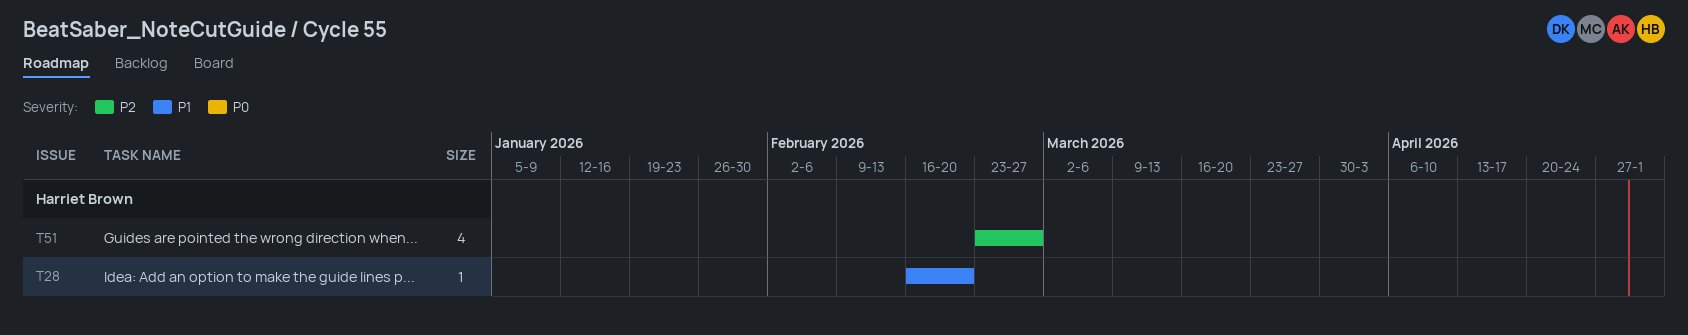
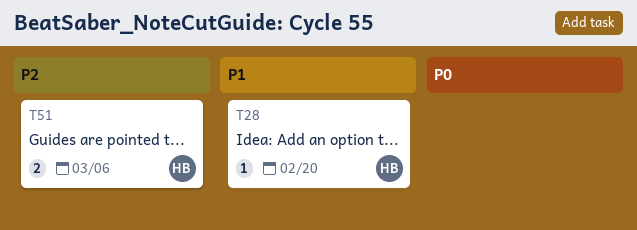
T51, estimate: 4 -> 2
T51, due: Feb 27 -> Mar 6

